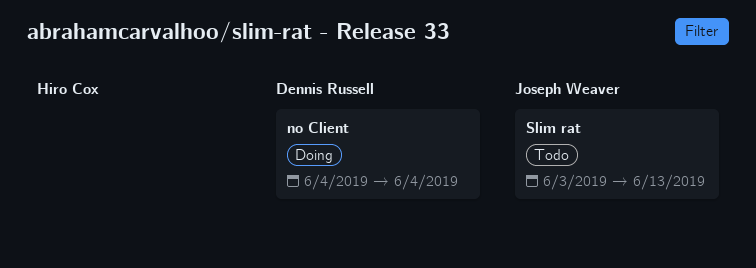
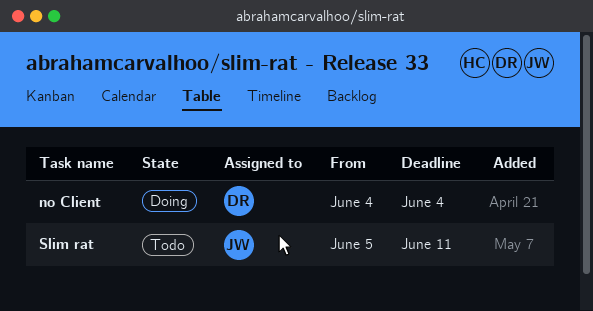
Slim rat, start: Jun 3 -> Jun 5
Slim rat, due: Jun 13 -> Jun 11

